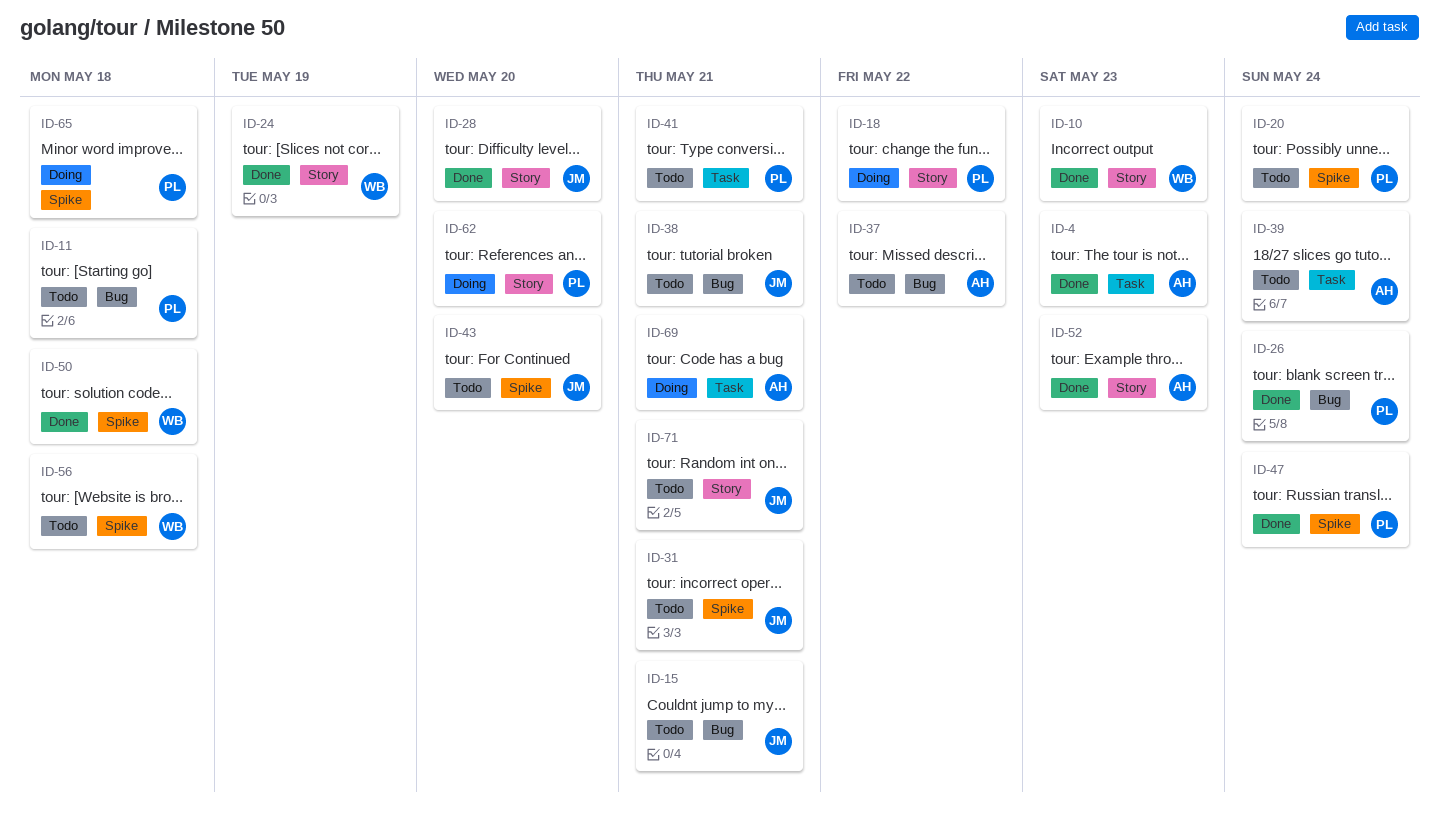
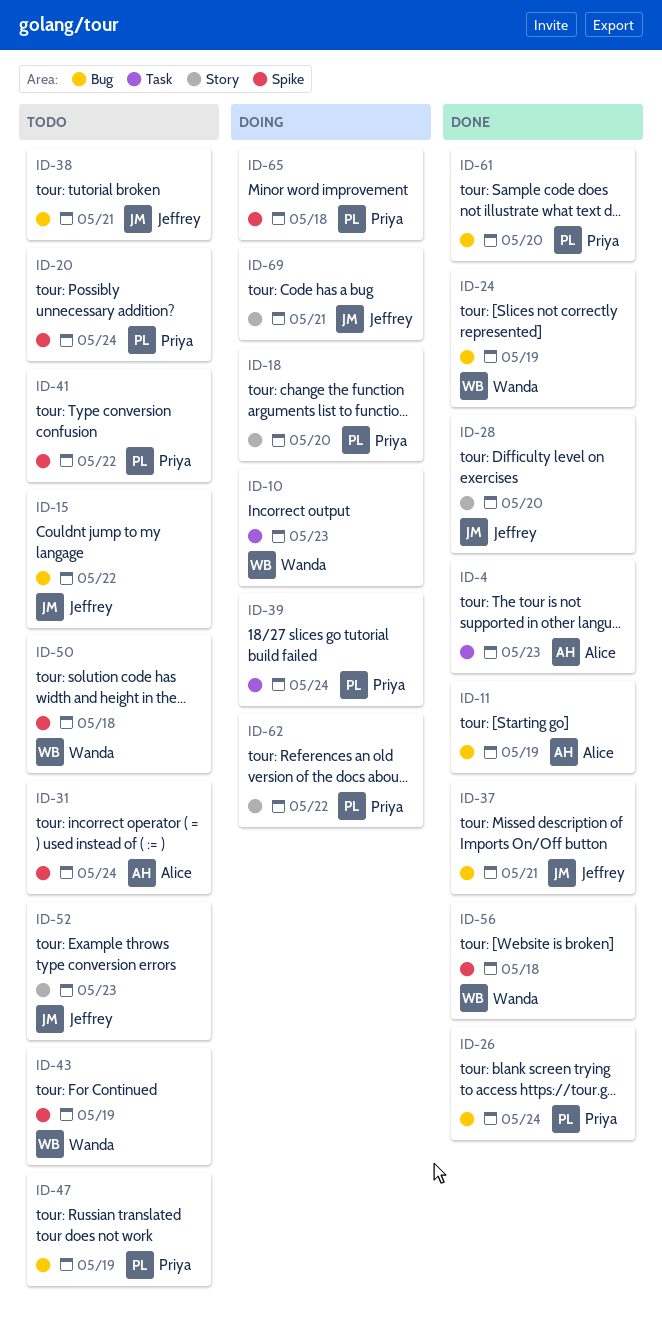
ID-10, status: Done -> Doing
ID-10, label: Story -> Task
ID-11, status: Todo -> Done
ID-11, owner: Priya -> Alice
ID-11, due: May 18 -> May 19
ID-15, due: May 21 -> May 22
ID-18, due: May 22 -> May 20
ID-24, label: Story -> Bug
ID-31, owner: Jeffrey -> Alice
ID-31, due: May 21 -> May 24
ID-37, status: Todo -> Done
ID-37, owner: Alice -> Jeffrey
ID-37, due: May 22 -> May 21
ID-39, status: Todo -> Doing
ID-39, owner: Alice -> Priya
ID-41, label: Task -> Spike
ID-41, due: May 21 -> May 22
ID-43, owner: Jeffrey -> Wanda
ID-43, due: May 20 -> May 19
ID-47, status: Done -> Todo
ID-47, label: Spike -> Bug
ID-47, due: May 24 -> May 19
ID-50, status: Done -> Todo
ID-52, status: Done -> Todo
ID-52, owner: Alice -> Jeffrey
ID-56, status: Todo -> Done
ID-61: none -> present
ID-62, due: May 20 -> May 22
ID-69, owner: Alice -> Jeffrey
ID-69, label: Task -> Story
ID-71: present -> none

